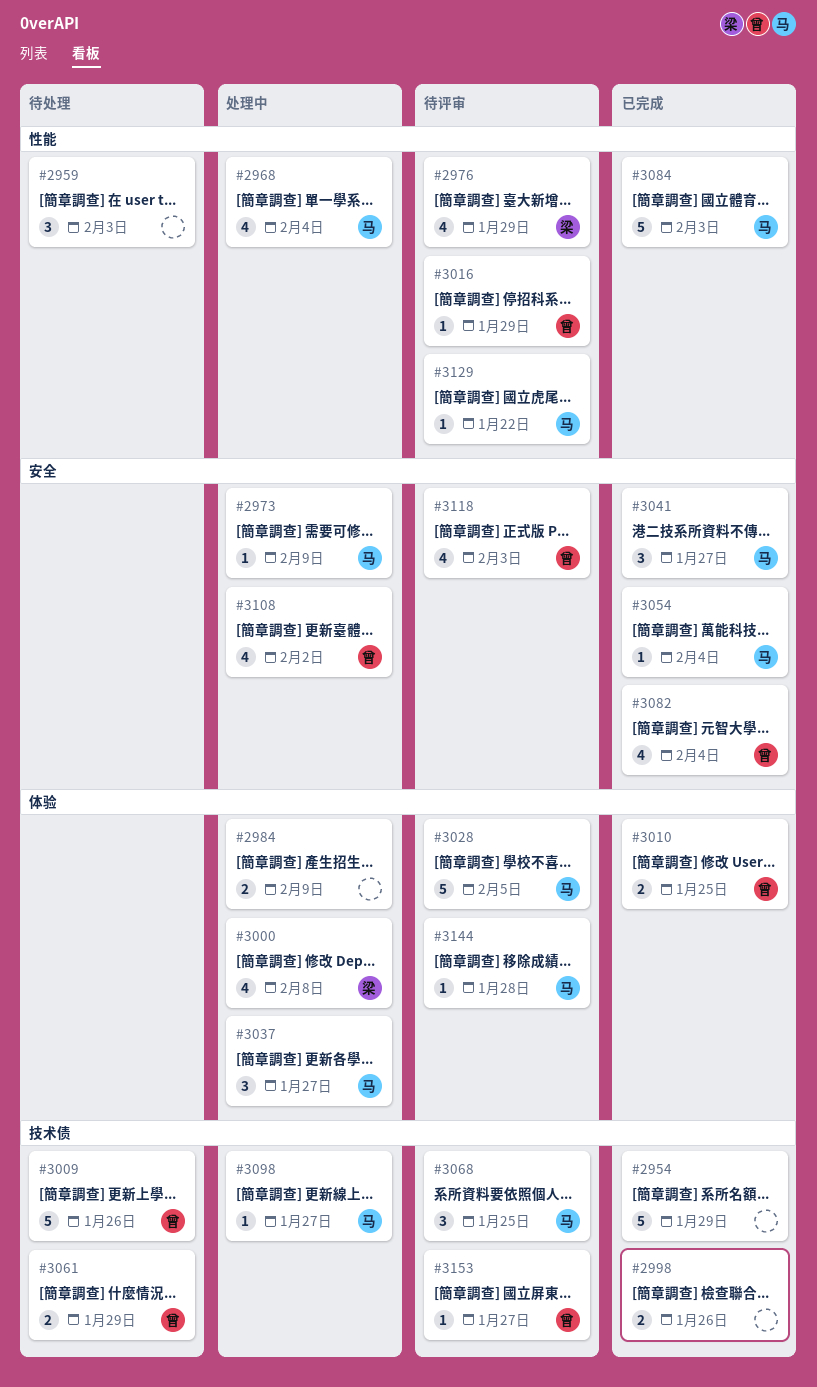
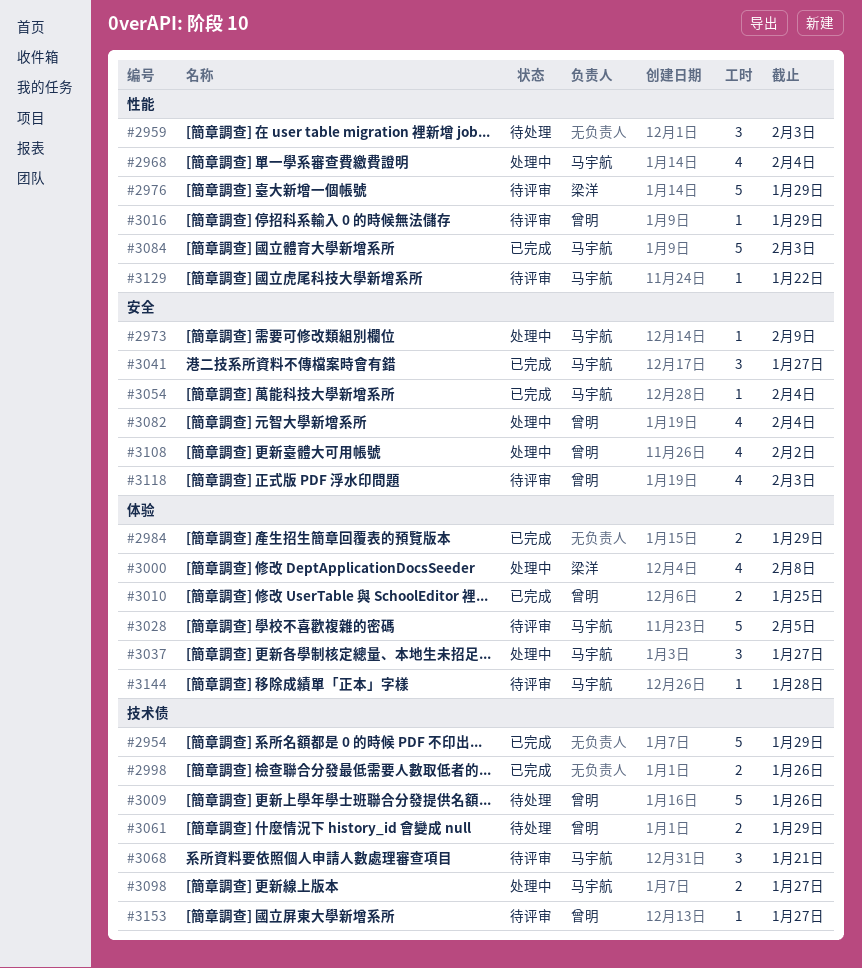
#2976, estimate: 4 -> 5
#2984, status: 处理中 -> 已完成
#2984, due: Feb 9 -> Jan 29
#3068, due: Jan 25 -> Jan 21
#3082, status: 已完成 -> 处理中
#3098, estimate: 1 -> 2

